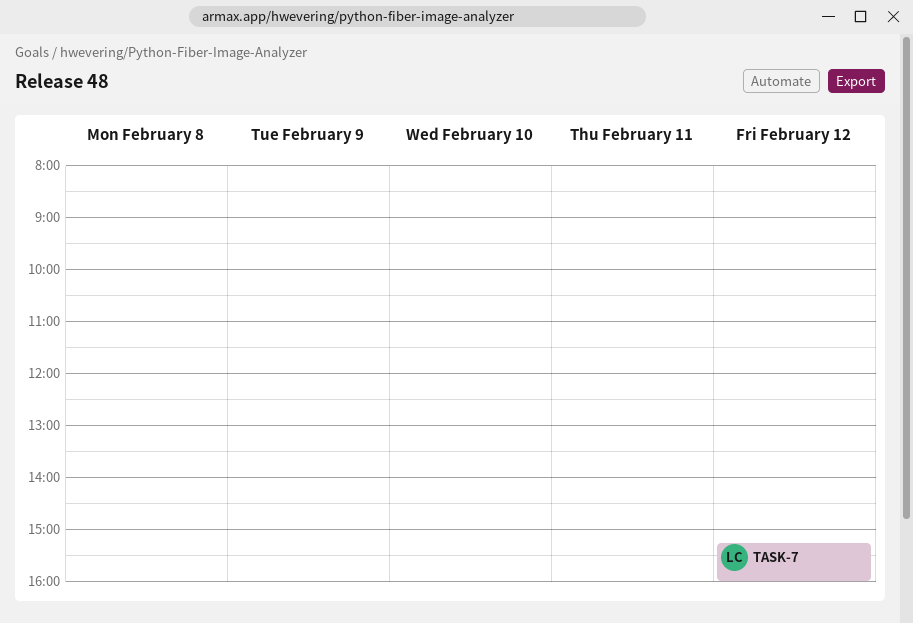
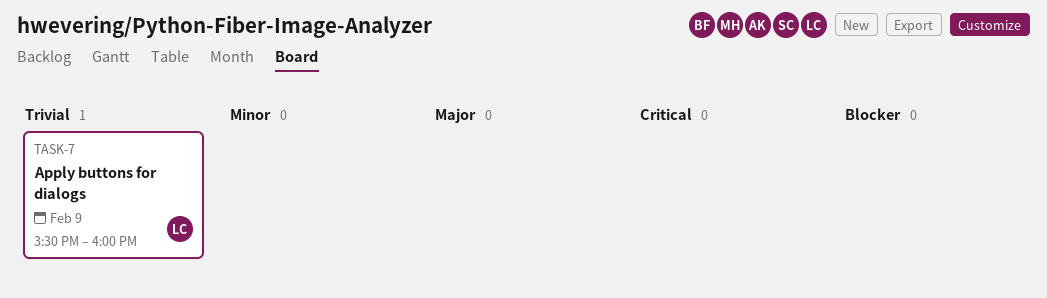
TASK-7, day: Feb 12 -> Feb 9
TASK-7, begins: 15:15 -> 15:30

